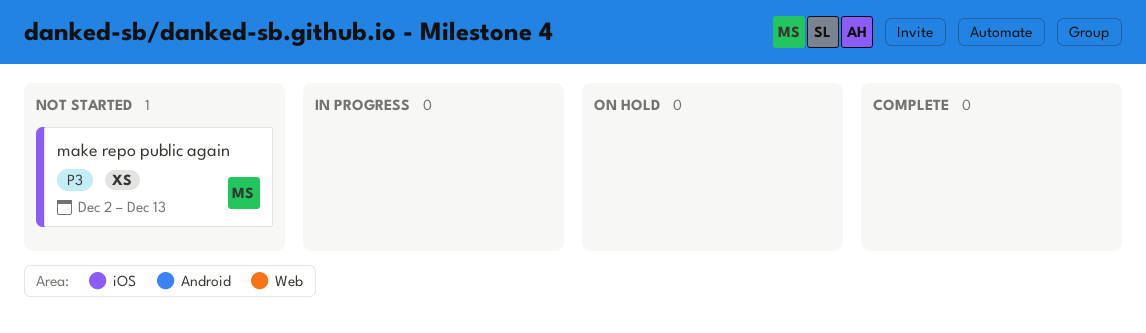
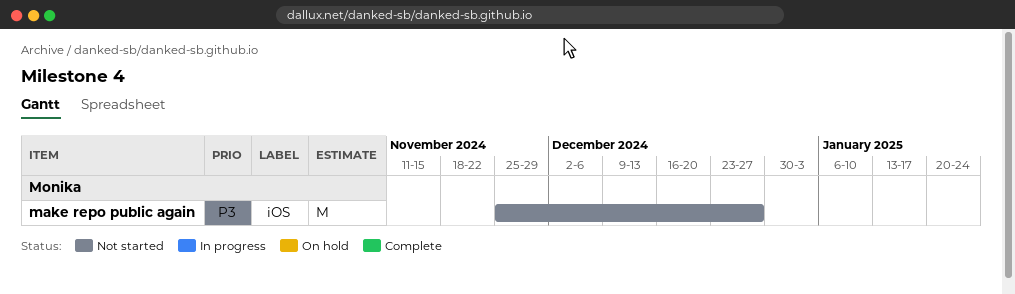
make repo public again, estimate: XS -> M
make repo public again, start: Dec 2 -> Nov 25
make repo public again, due: Dec 13 -> Dec 27

